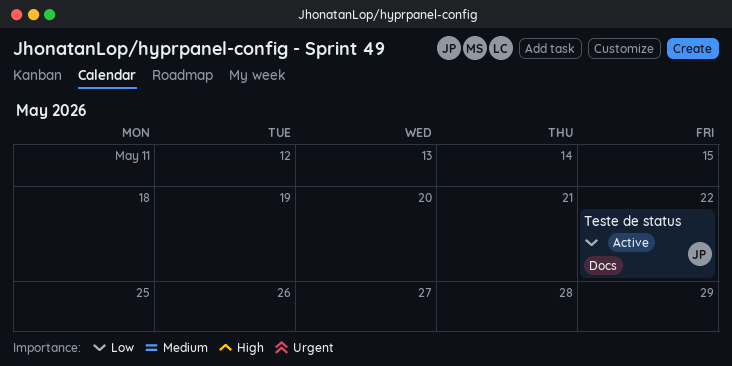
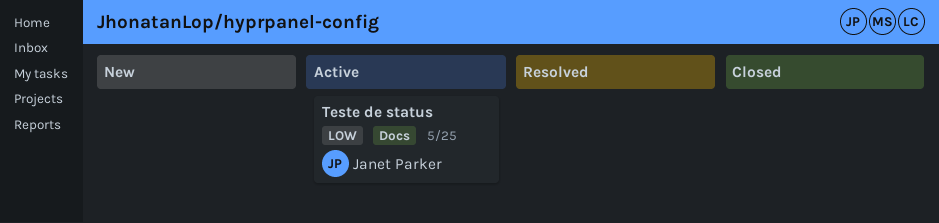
Teste de status, due: May 22 -> May 25

